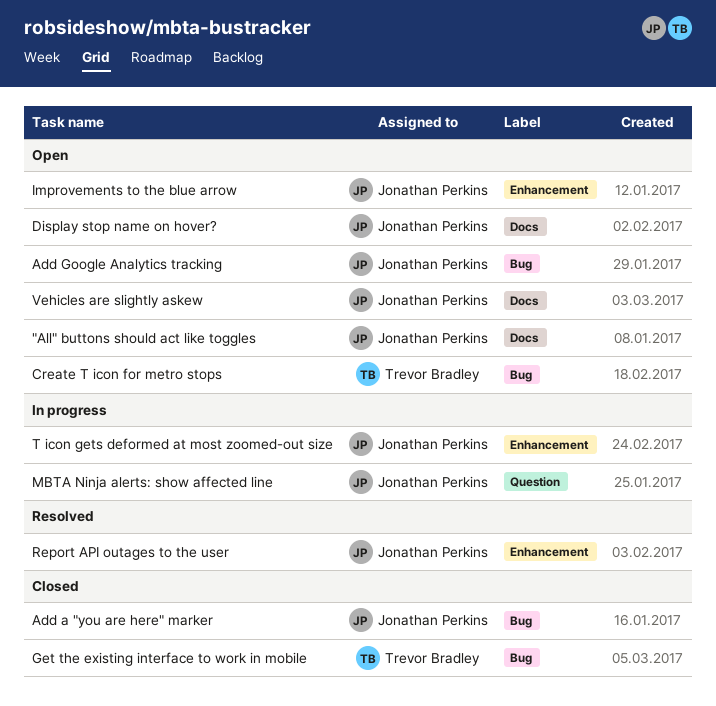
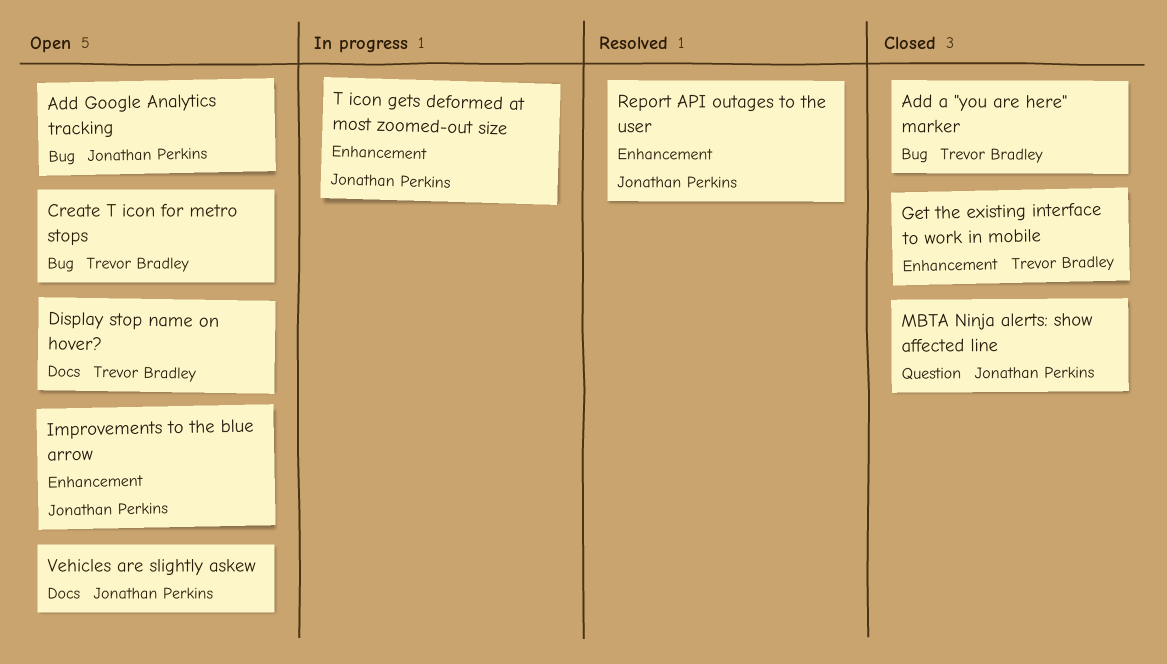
"All" buttons should act like toggles: present -> none
Add a "you are here" marker, owner: Jonathan Perkins -> Trevor Bradley
Display stop name on hover?, owner: Jonathan Perkins -> Trevor Bradley
Get the existing interface to work in mobile, label: Bug -> Enhancement
MBTA Ninja alerts: show affected line, status: In progress -> Closed

